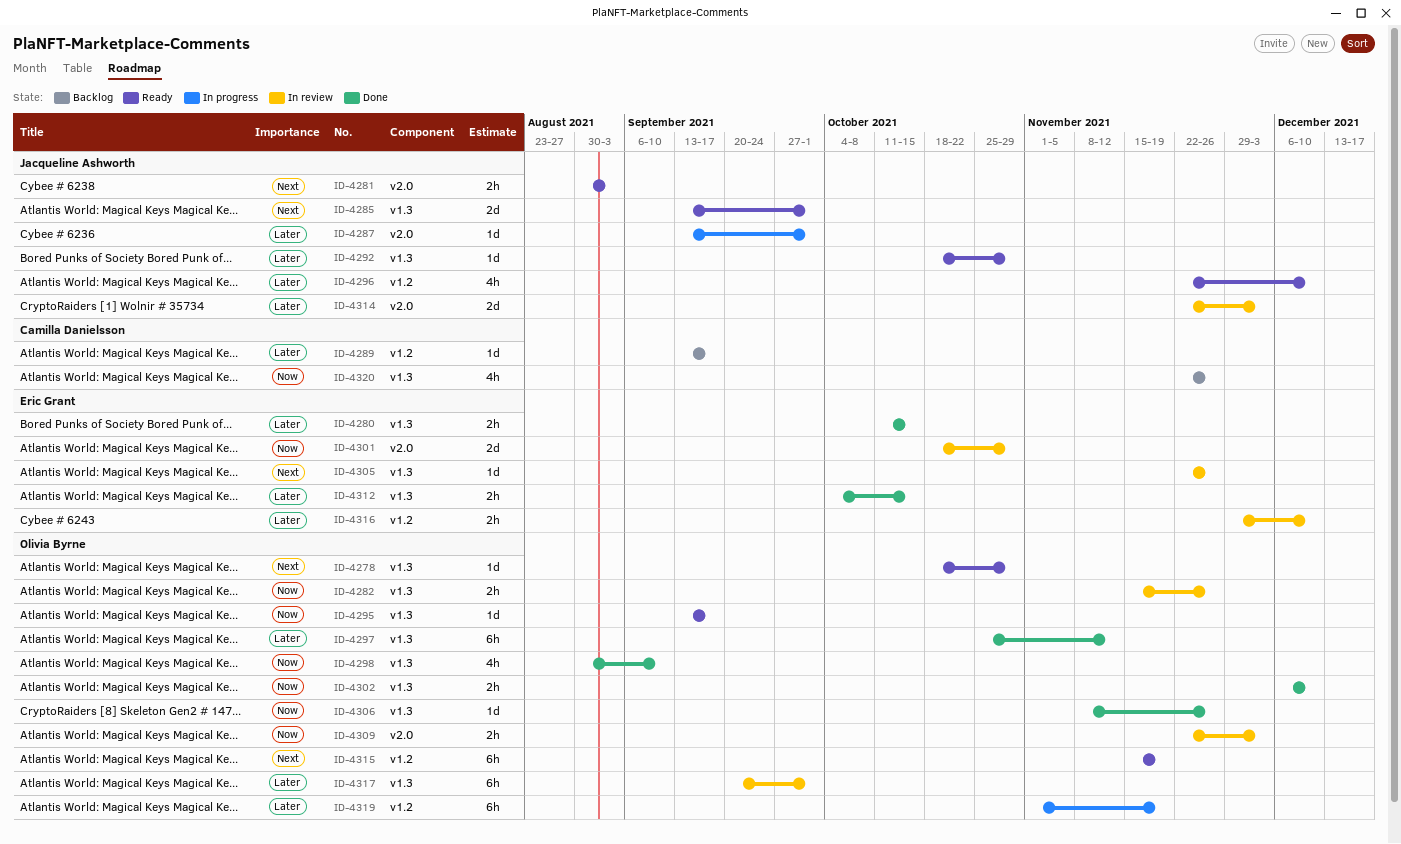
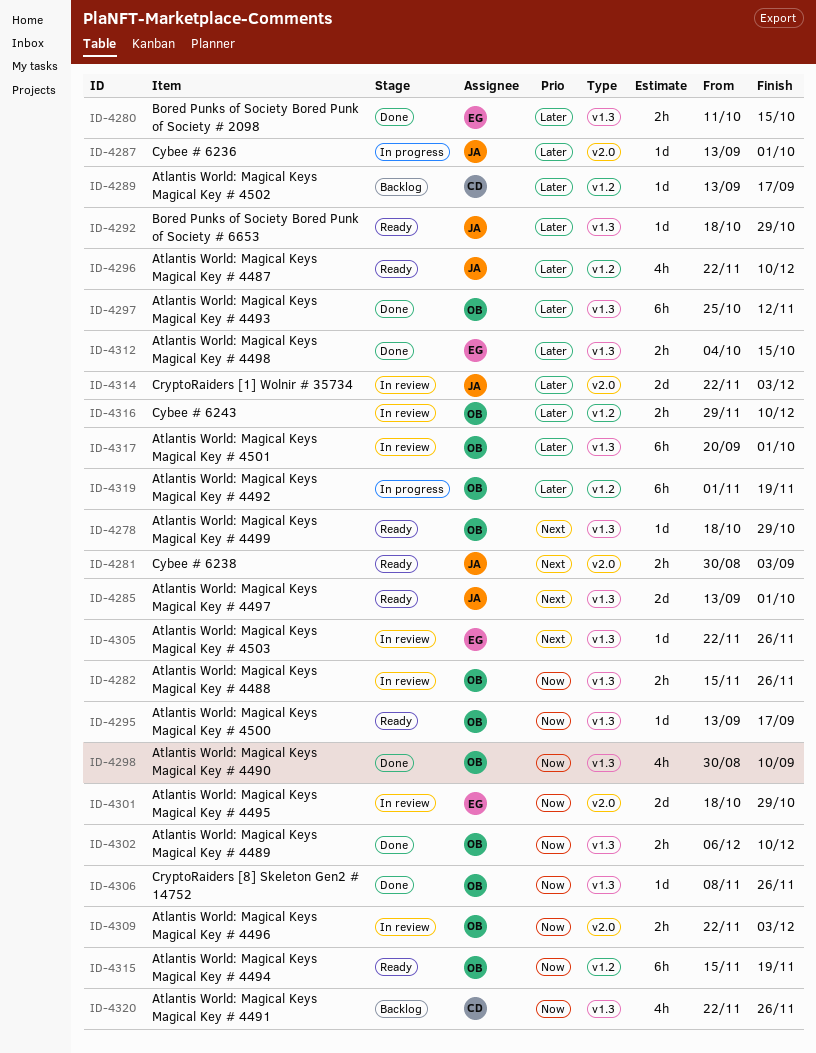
ID-4315, priority: Next -> Now
ID-4316, owner: Eric Grant -> Olivia Byrne

